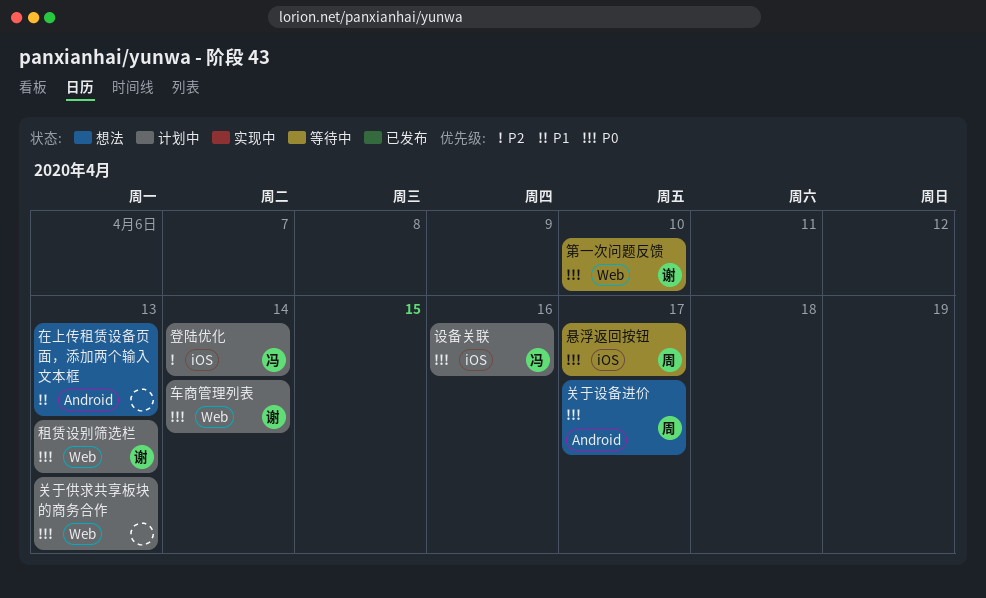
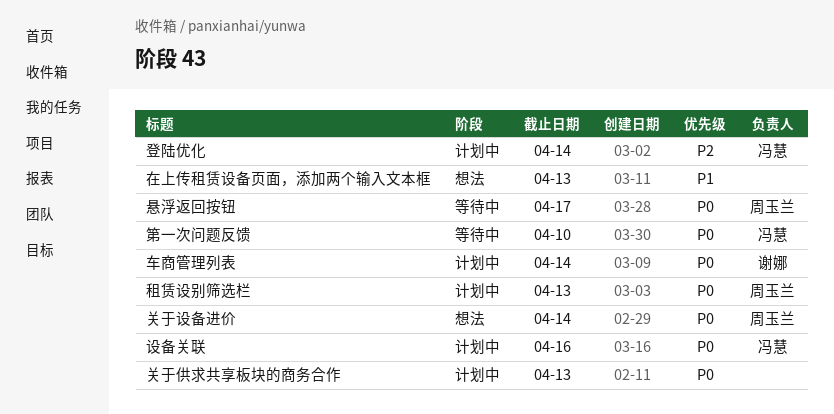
关于设备进价, due: Apr 17 -> Apr 14
租赁设别筛选栏, owner: 谢娜 -> 周玉兰
第一次问题反馈, owner: 谢娜 -> 冯慧

